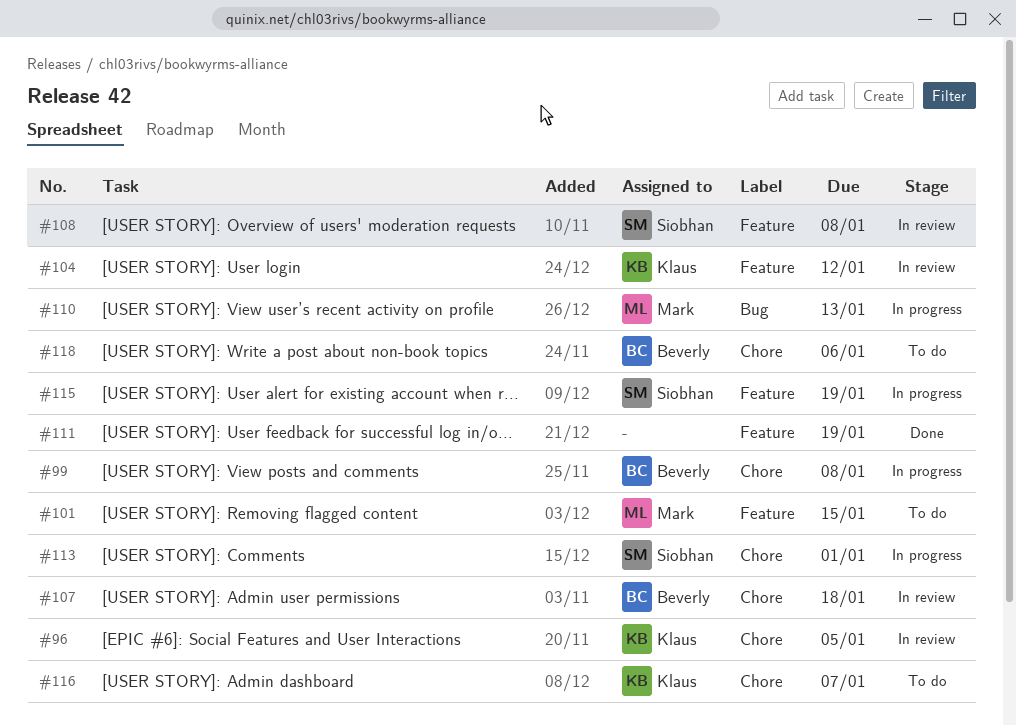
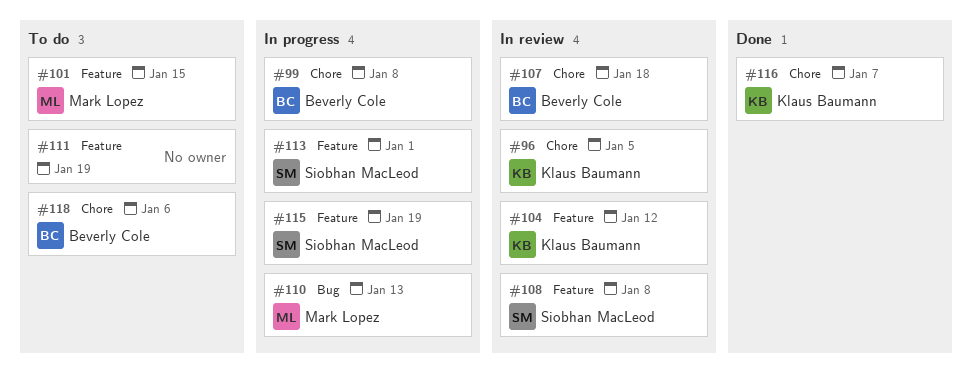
#111, status: Done -> To do
#113, label: Chore -> Feature
#116, status: To do -> Done

